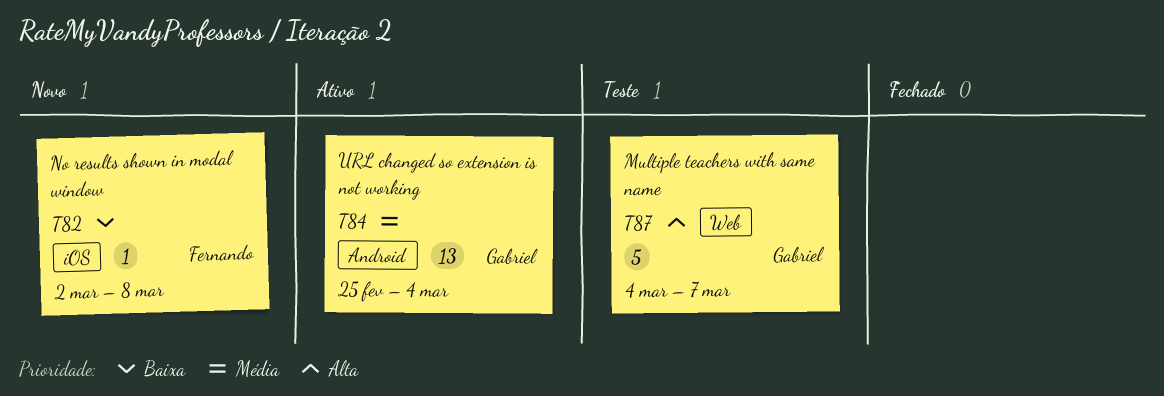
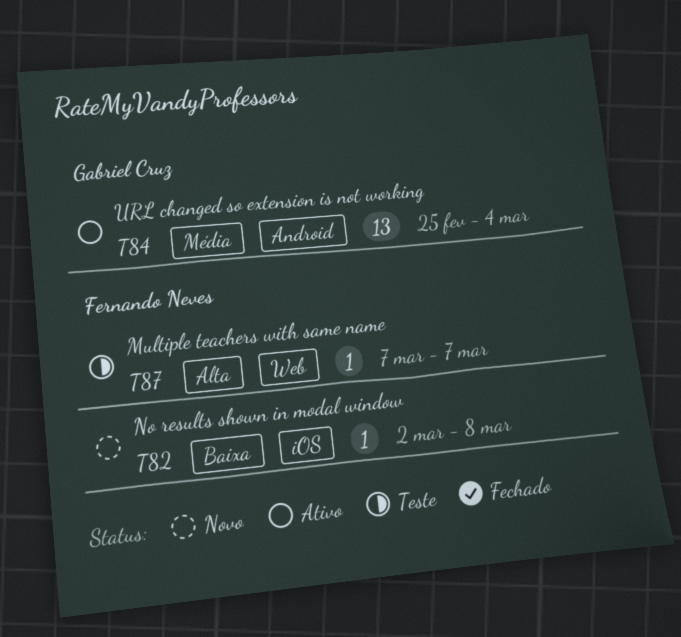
T87, owner: Gabriel Cruz -> Fernando Neves
T87, estimate: 5 -> 1
T87, start: Mar 4 -> Mar 7

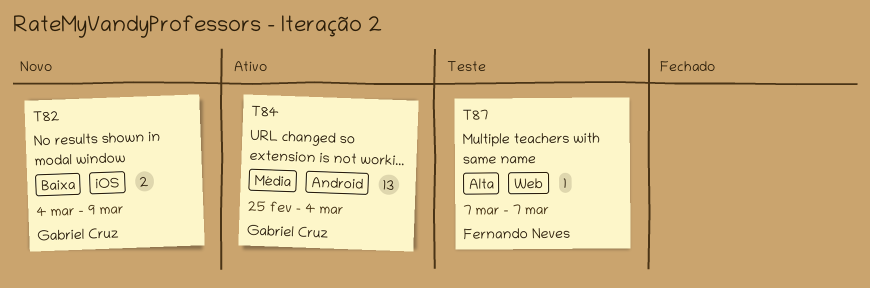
T82, owner: Fernando Neves -> Gabriel Cruz
T82, estimate: 1 -> 2
T82, start: Mar 2 -> Mar 4
T82, due: Mar 8 -> Mar 9

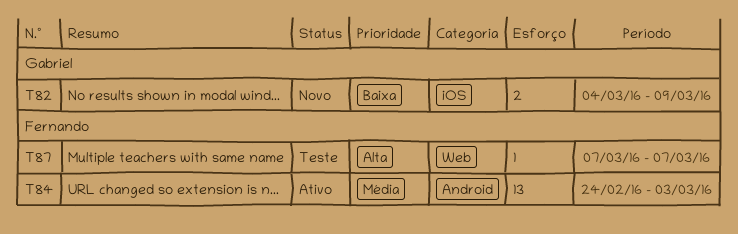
T84, owner: Gabriel Cruz -> Fernando Neves
T84, start: Feb 25 -> Feb 24
T84, due: Mar 4 -> Mar 3

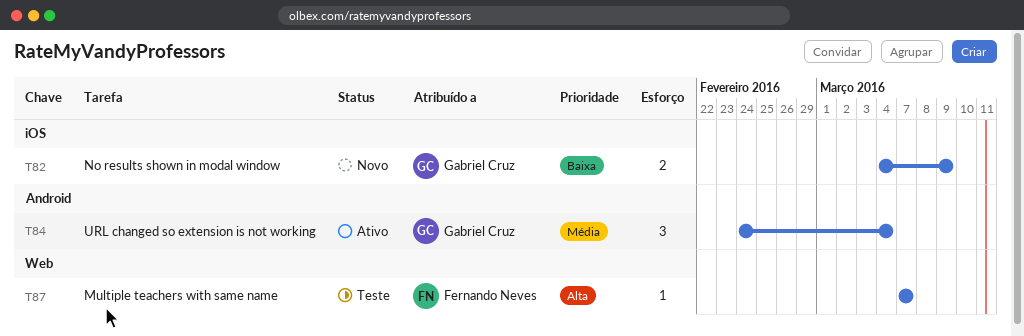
T84, owner: Fernando Neves -> Gabriel Cruz
T84, estimate: 13 -> 3
T84, due: Mar 3 -> Mar 4

